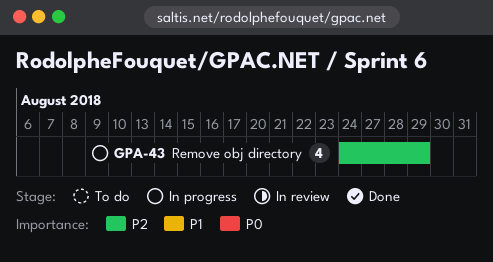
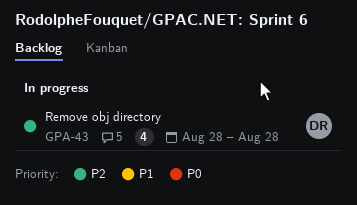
GPA-43, start: Aug 24 -> Aug 28
GPA-43, due: Aug 29 -> Aug 28

